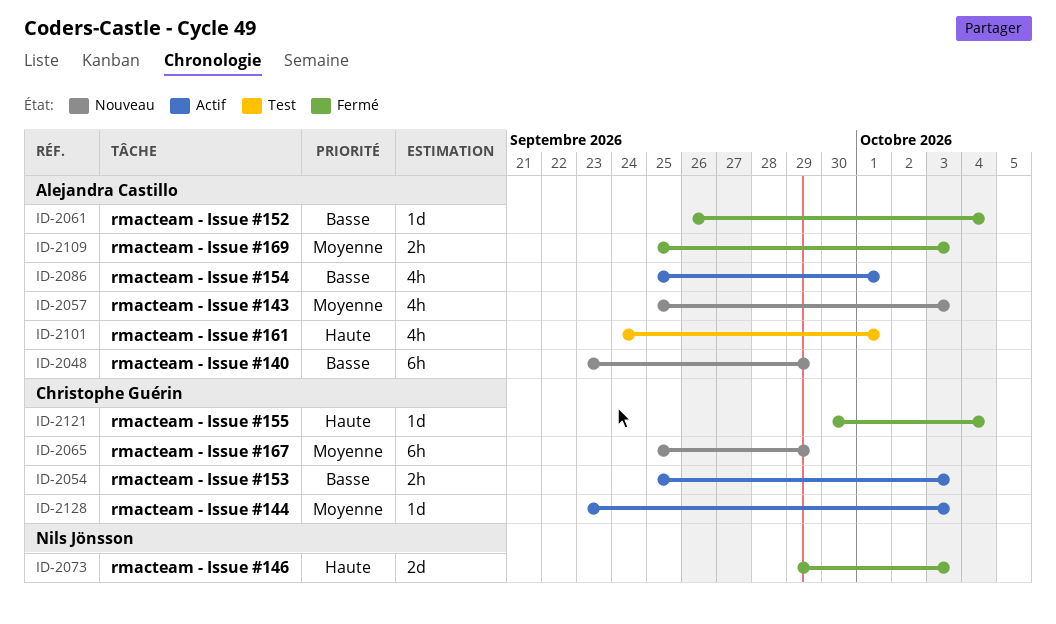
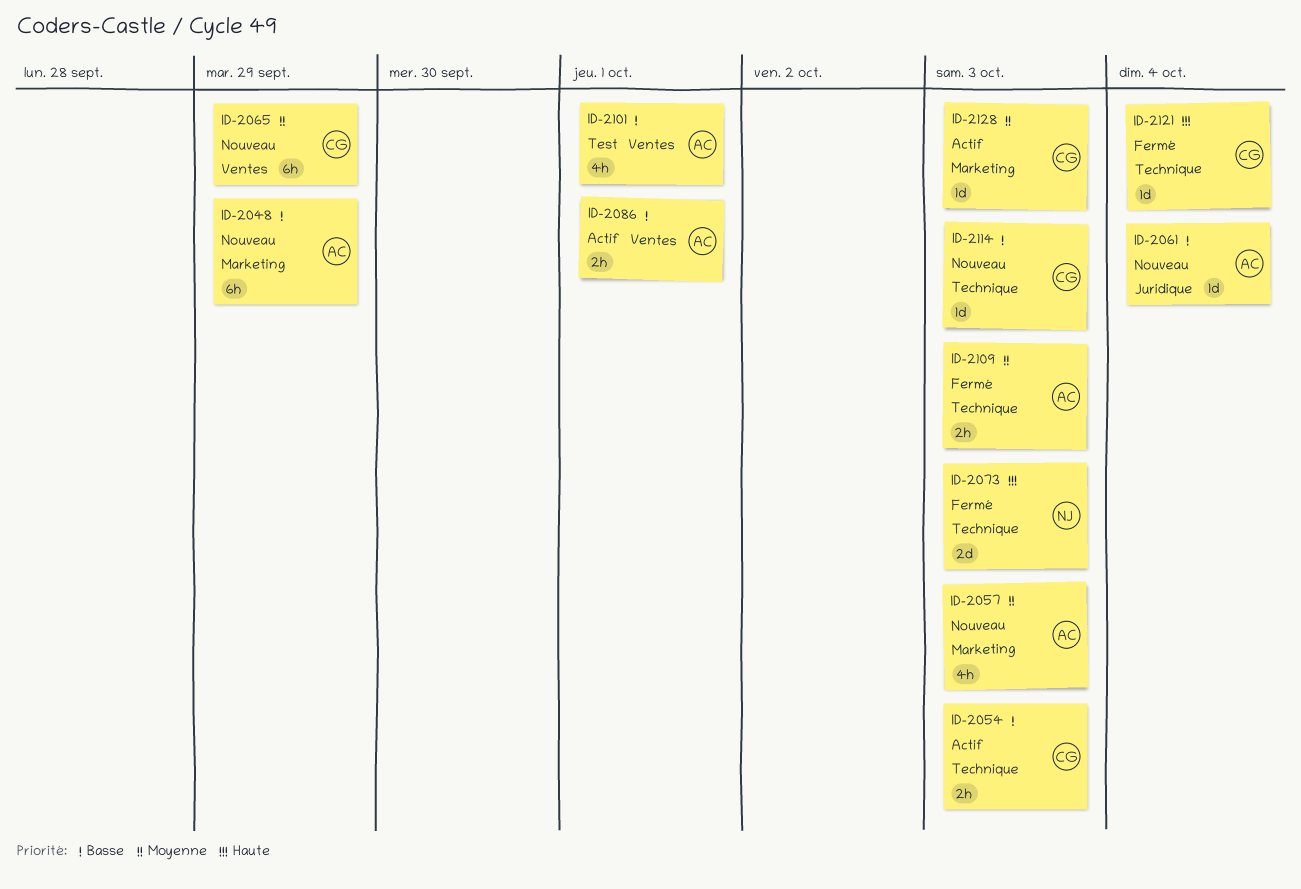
ID-2061, status: Fermé -> Nouveau
ID-2086, estimate: 4h -> 2h
ID-2101, priority: Haute -> Basse
ID-2114: none -> present

